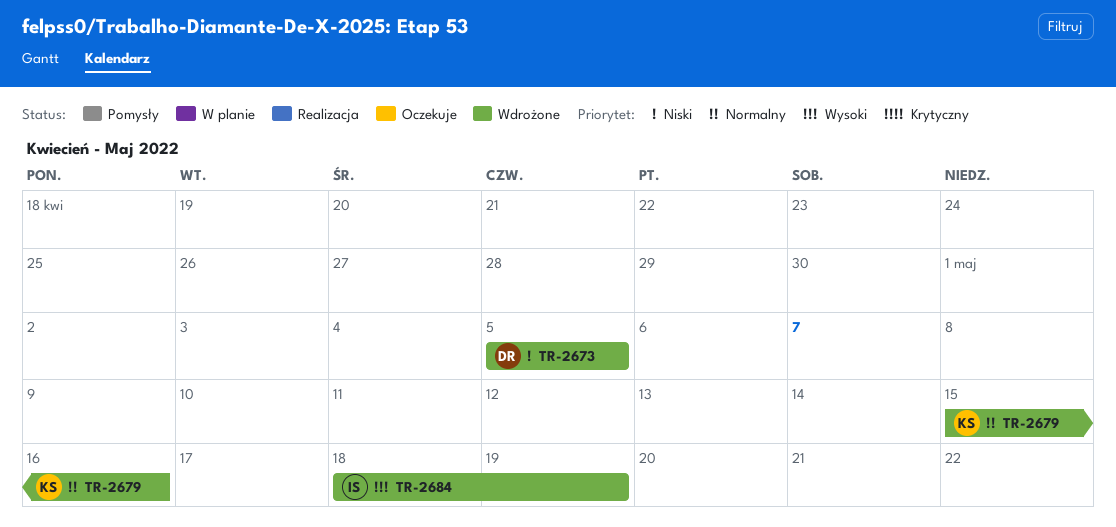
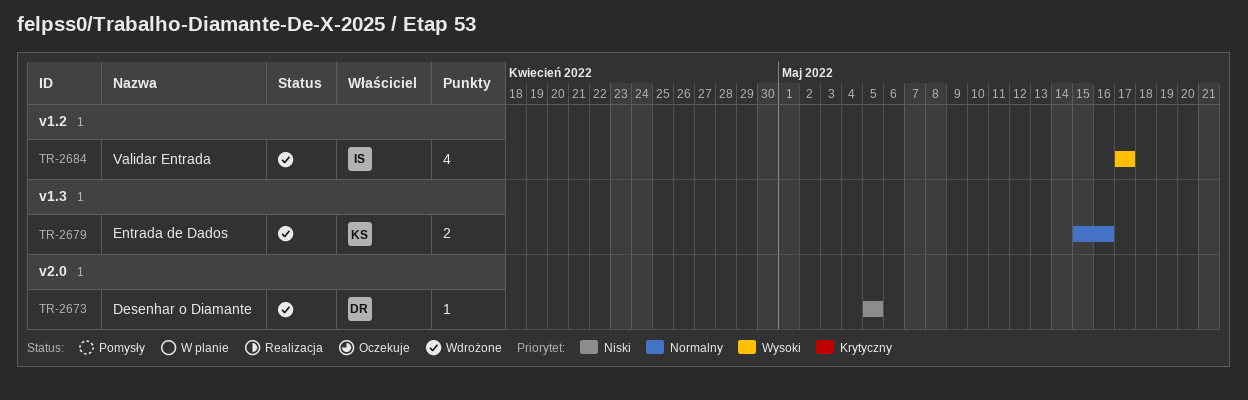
TR-2684, start: May 18 -> May 17
TR-2684, due: May 19 -> May 17

